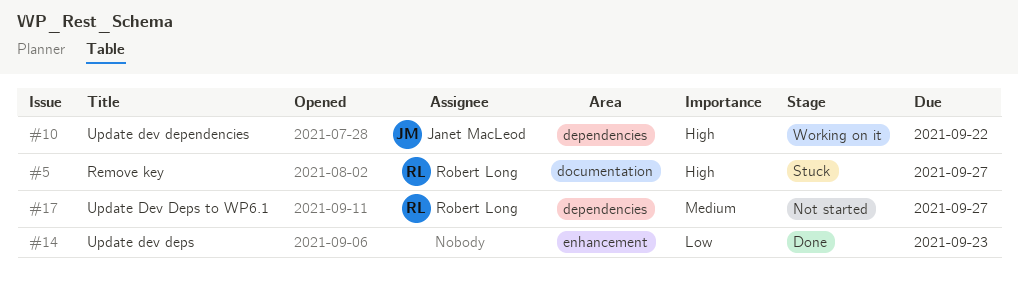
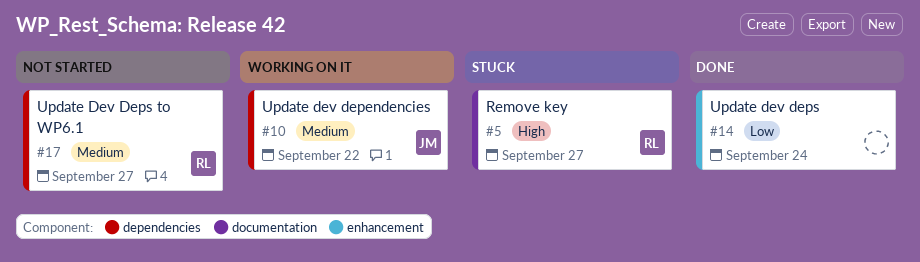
#10, priority: High -> Medium
#14, due: Sep 23 -> Sep 24

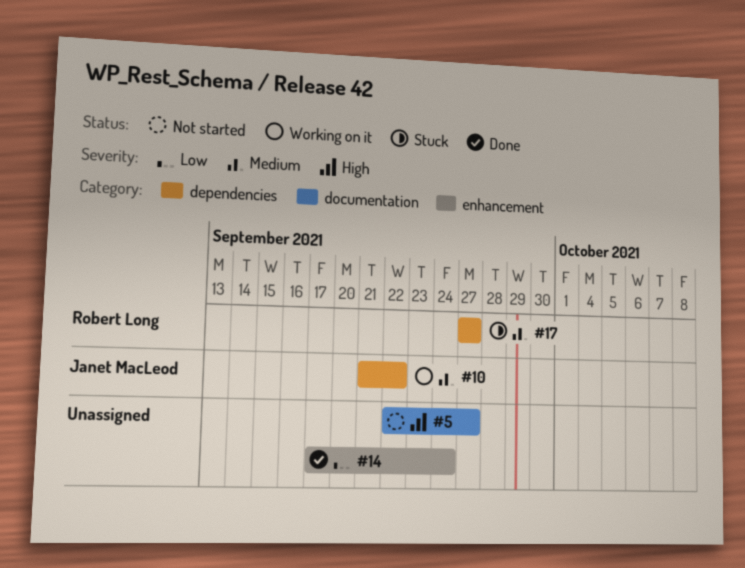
#5, status: Stuck -> Not started
#5, owner: Robert Long -> none
#17, status: Not started -> Stuck

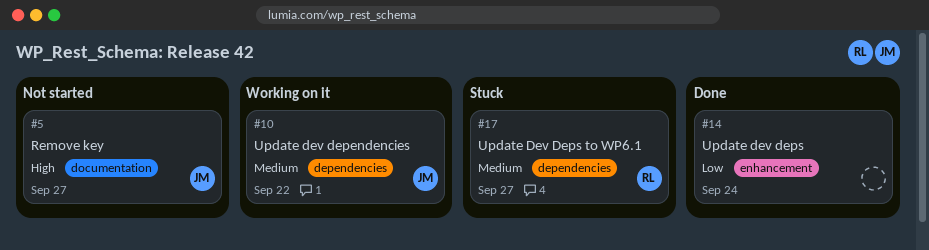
#5, owner: none -> Janet MacLeod

